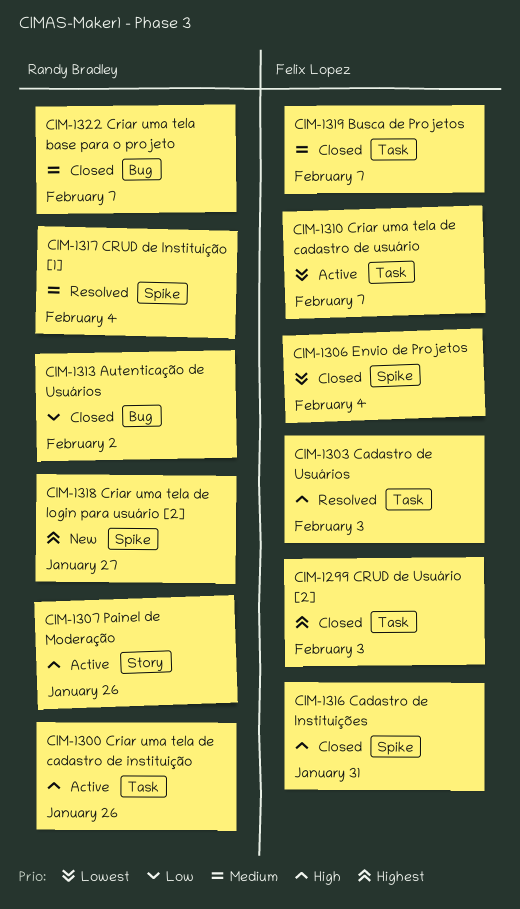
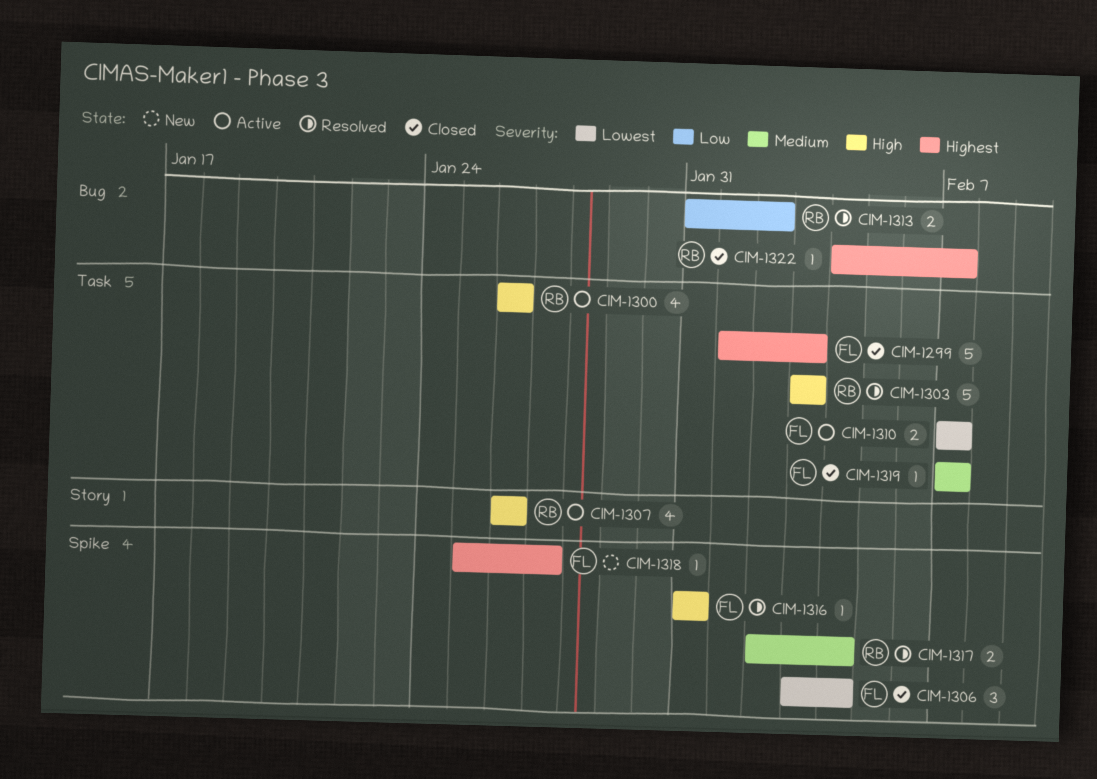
CIM-1303, owner: Felix Lopez -> Randy Bradley
CIM-1313, status: Closed -> Resolved
CIM-1316, status: Closed -> Resolved
CIM-1318, owner: Randy Bradley -> Felix Lopez
CIM-1322, priority: Medium -> Highest

